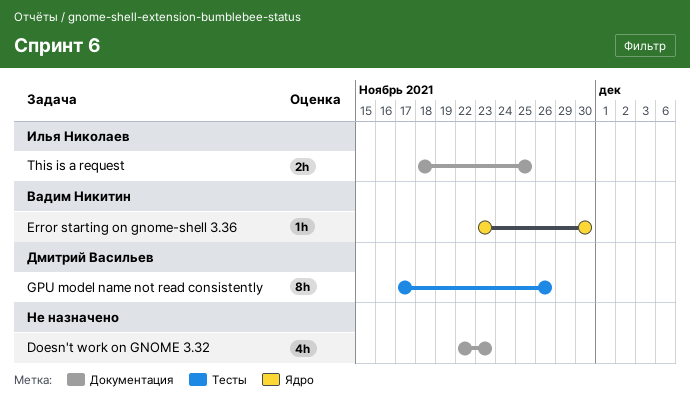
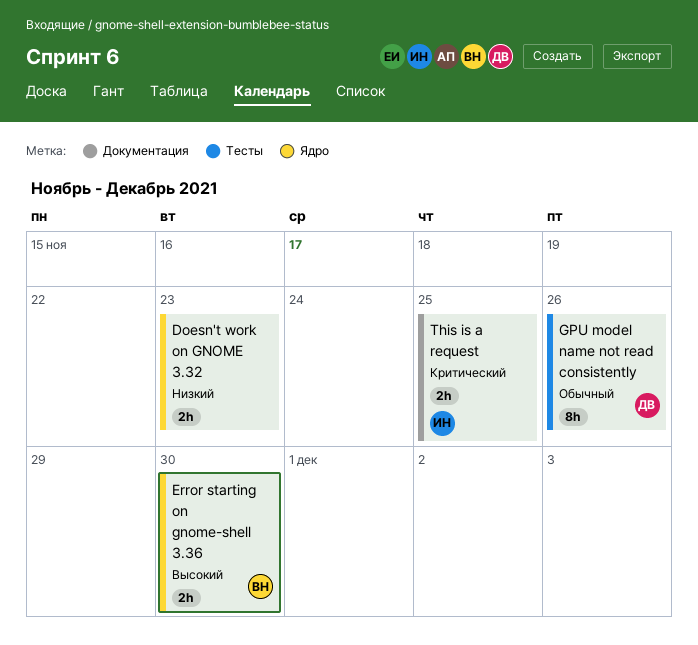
Doesn't work on GNOME 3.32, label: Документация -> Ядро
Doesn't work on GNOME 3.32, estimate: 4h -> 2h
Error starting on gnome-shell 3.36, estimate: 1h -> 2h

